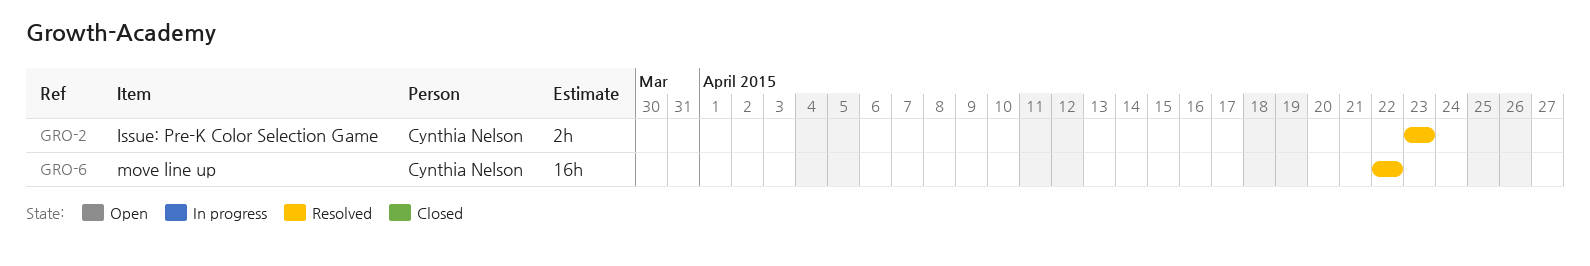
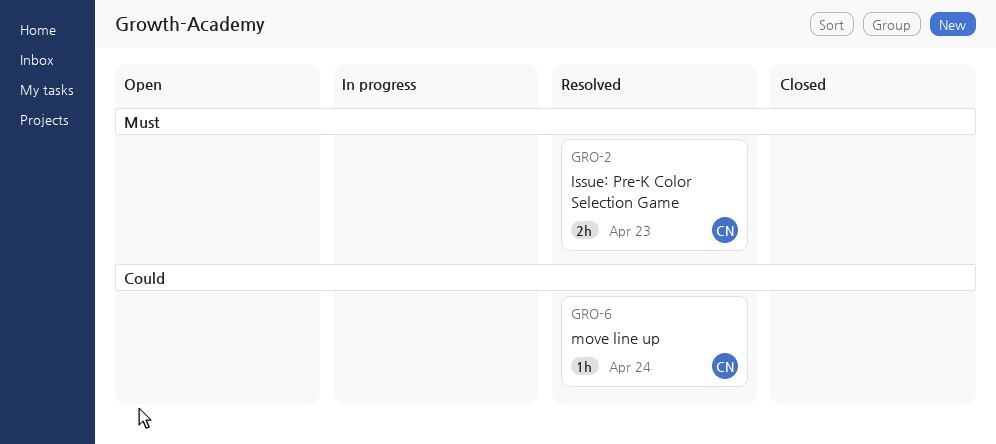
GRO-6, estimate: 16h -> 1h
GRO-6, due: Apr 22 -> Apr 24

